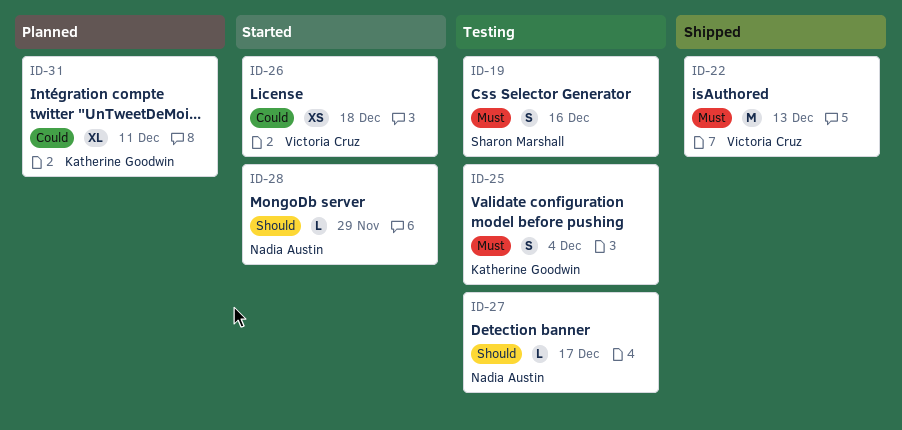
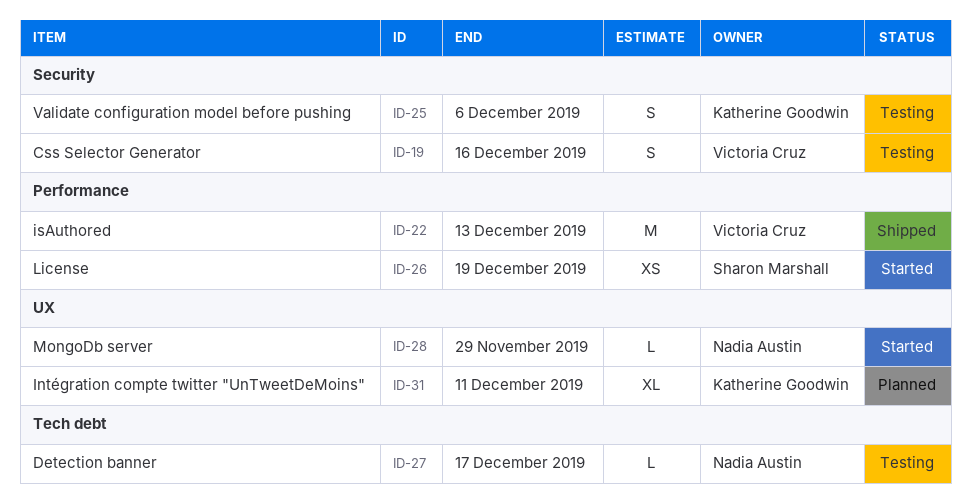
ID-19, owner: Sharon Marshall -> Victoria Cruz
ID-25, due: Dec 4 -> Dec 6
ID-26, owner: Victoria Cruz -> Sharon Marshall
ID-26, due: Dec 18 -> Dec 19

